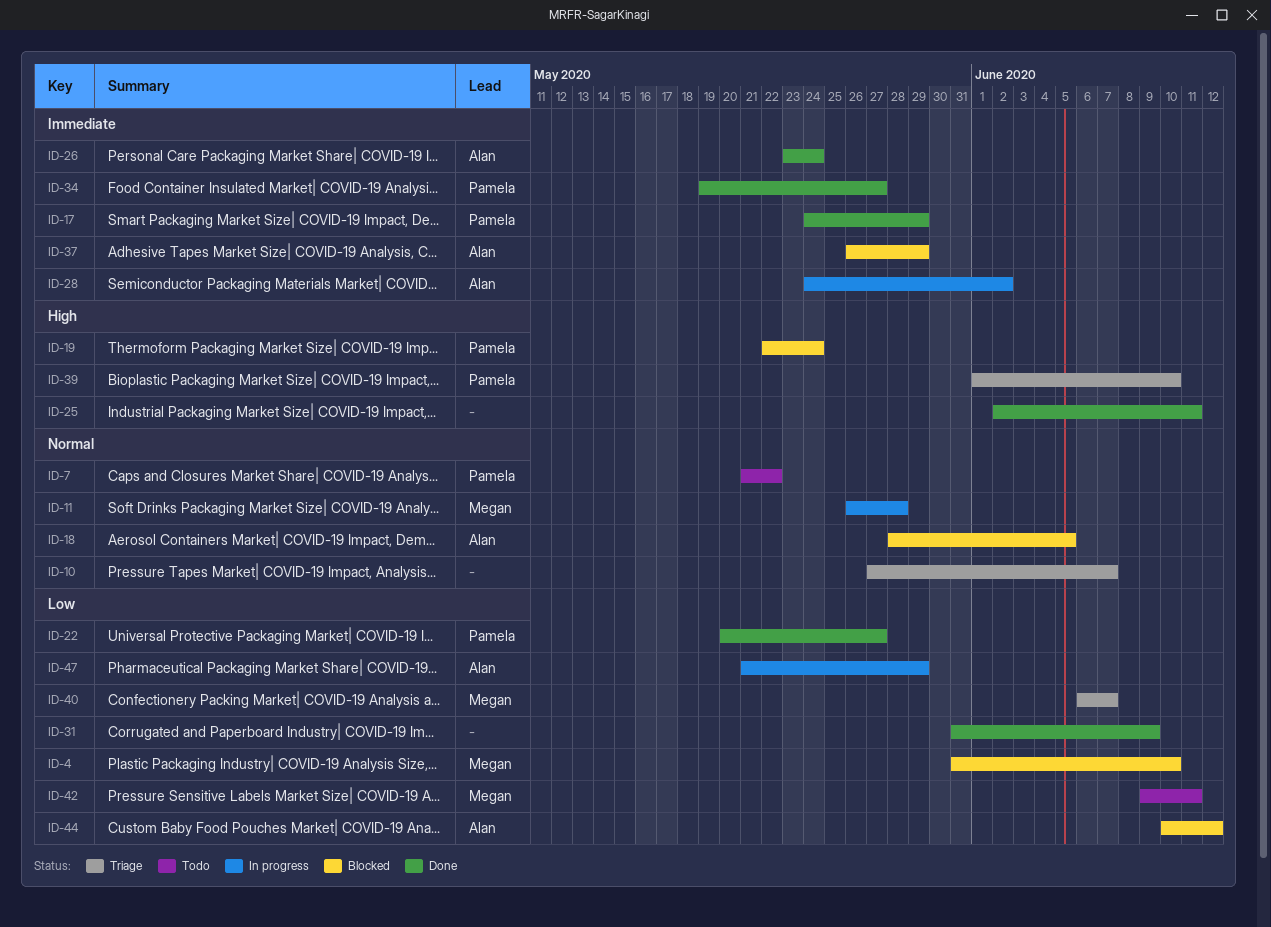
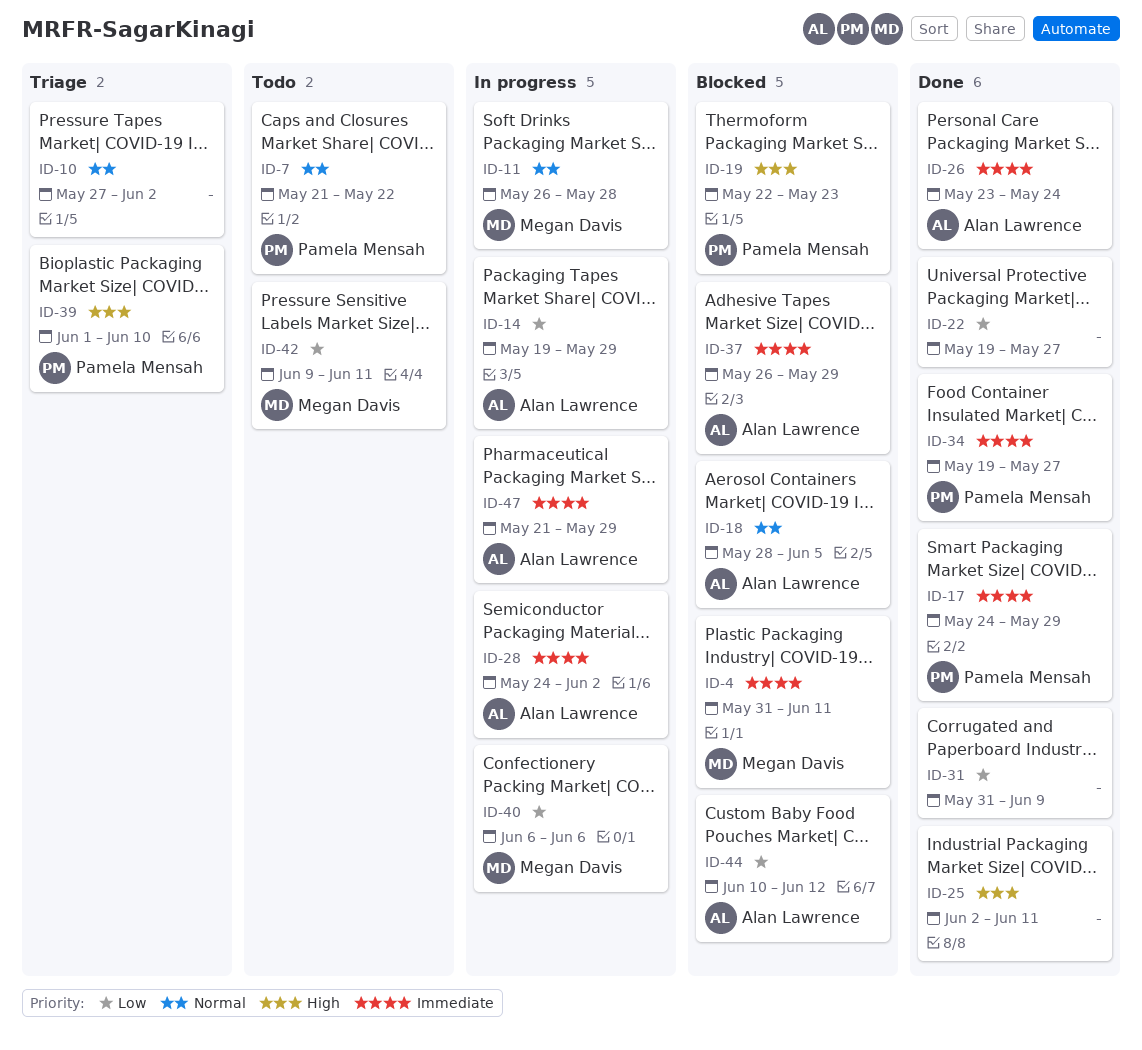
ID-4, priority: Low -> Immediate
ID-4, due: Jun 10 -> Jun 11
ID-10, due: Jun 7 -> Jun 2
ID-14: none -> present
ID-19, due: May 24 -> May 23
ID-22, owner: Pamela Mensah -> none
ID-22, start: May 20 -> May 19
ID-40, status: Triage -> In progress
ID-40, due: Jun 7 -> Jun 6
ID-47, priority: Low -> Immediate

